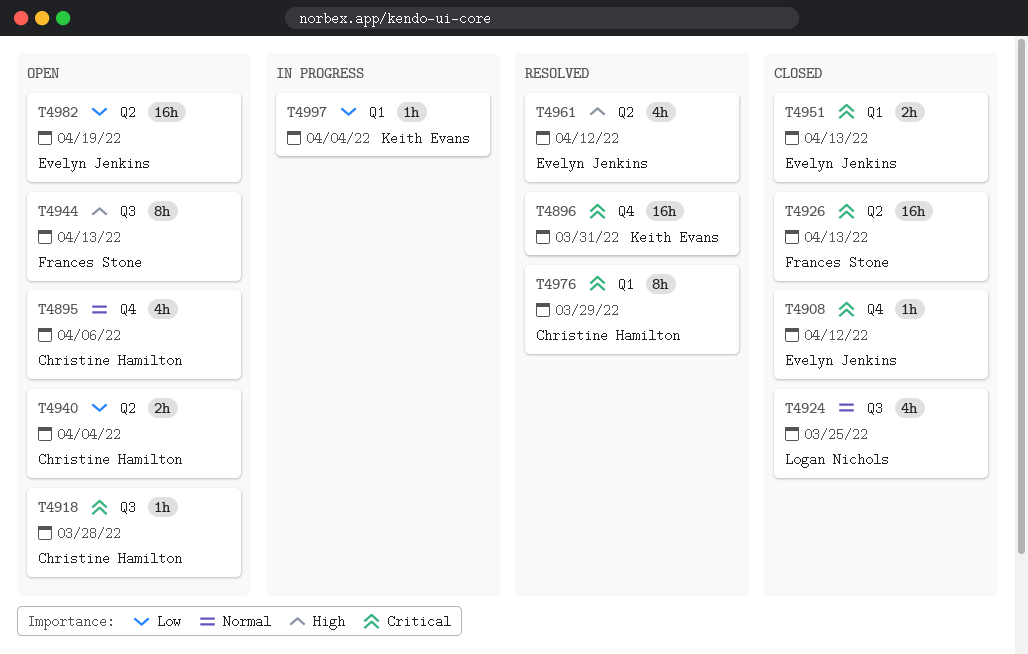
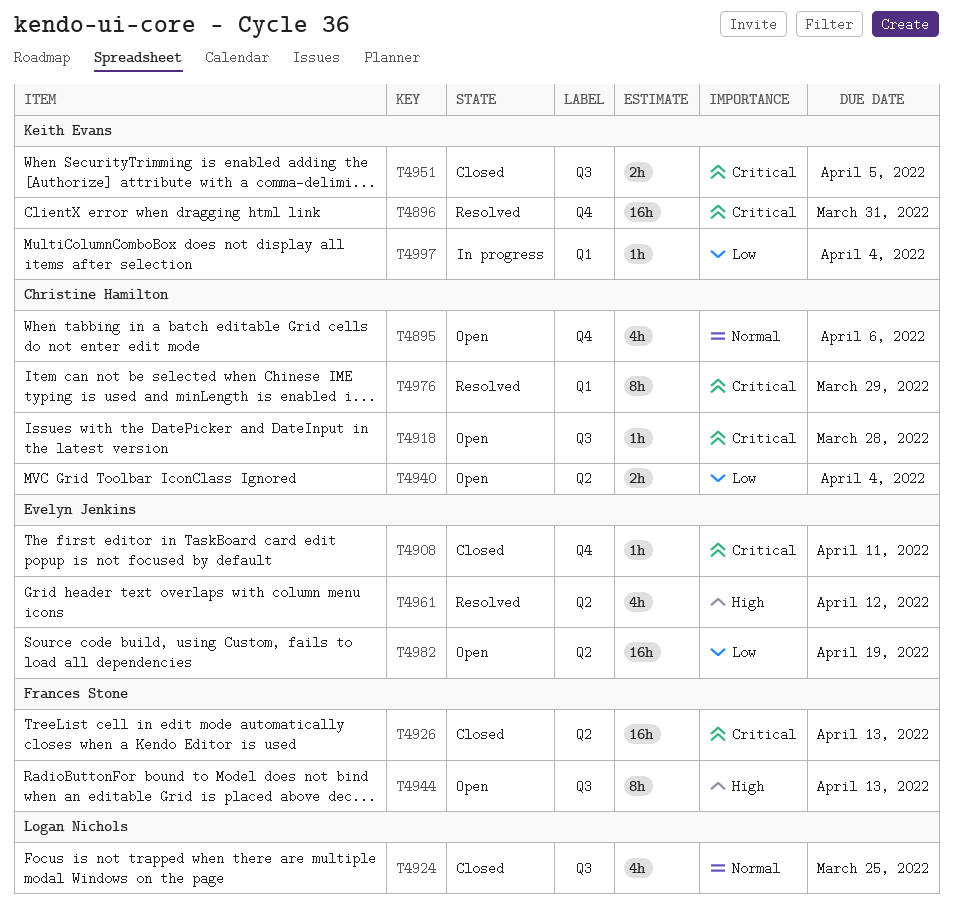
T4908, due: Apr 12 -> Apr 11
T4951, owner: Evelyn Jenkins -> Keith Evans
T4951, label: Q1 -> Q3
T4951, due: Apr 13 -> Apr 5

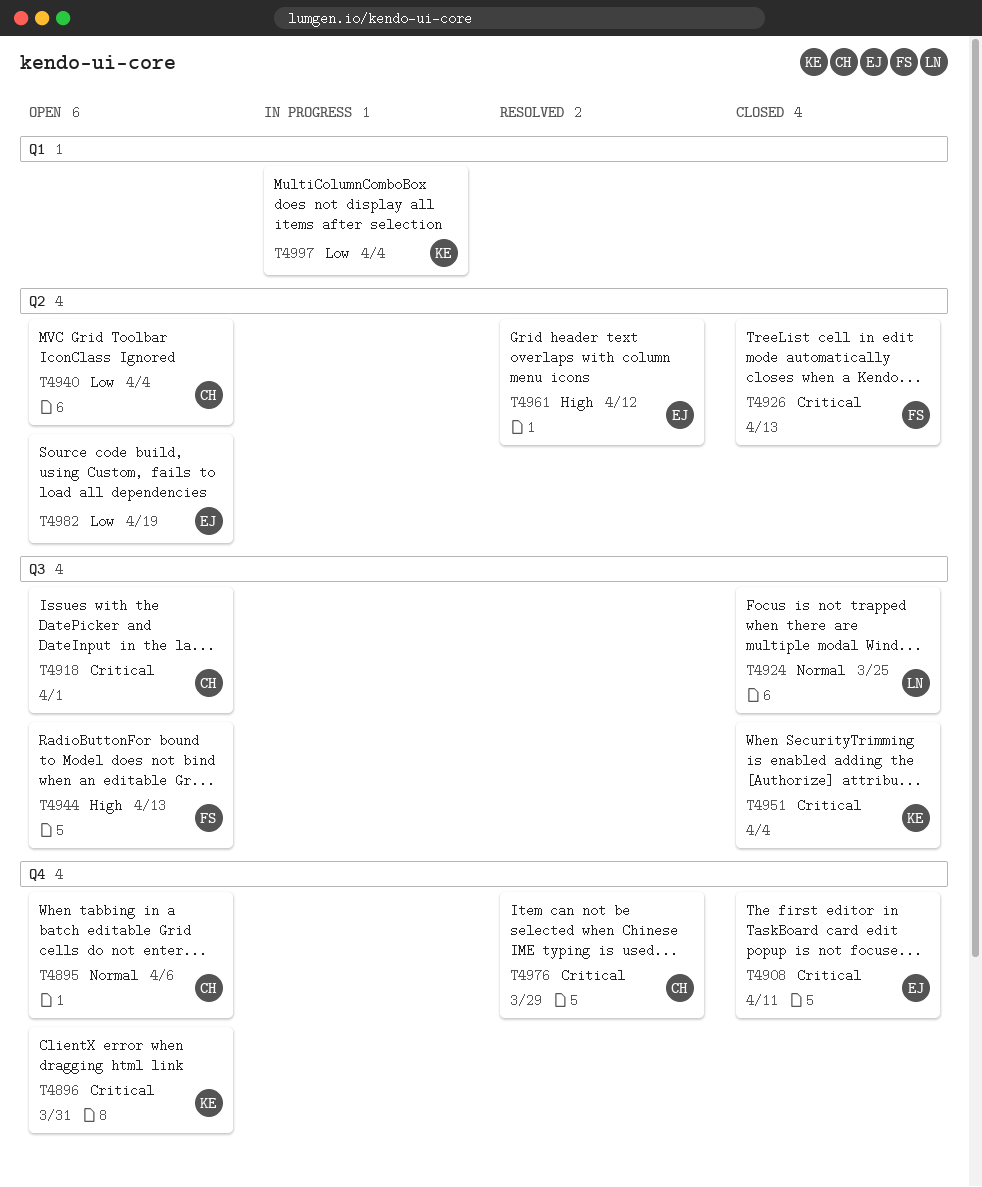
T4896, status: Resolved -> Open
T4918, due: Mar 28 -> Apr 1
T4951, due: Apr 5 -> Apr 4
T4976, label: Q1 -> Q4

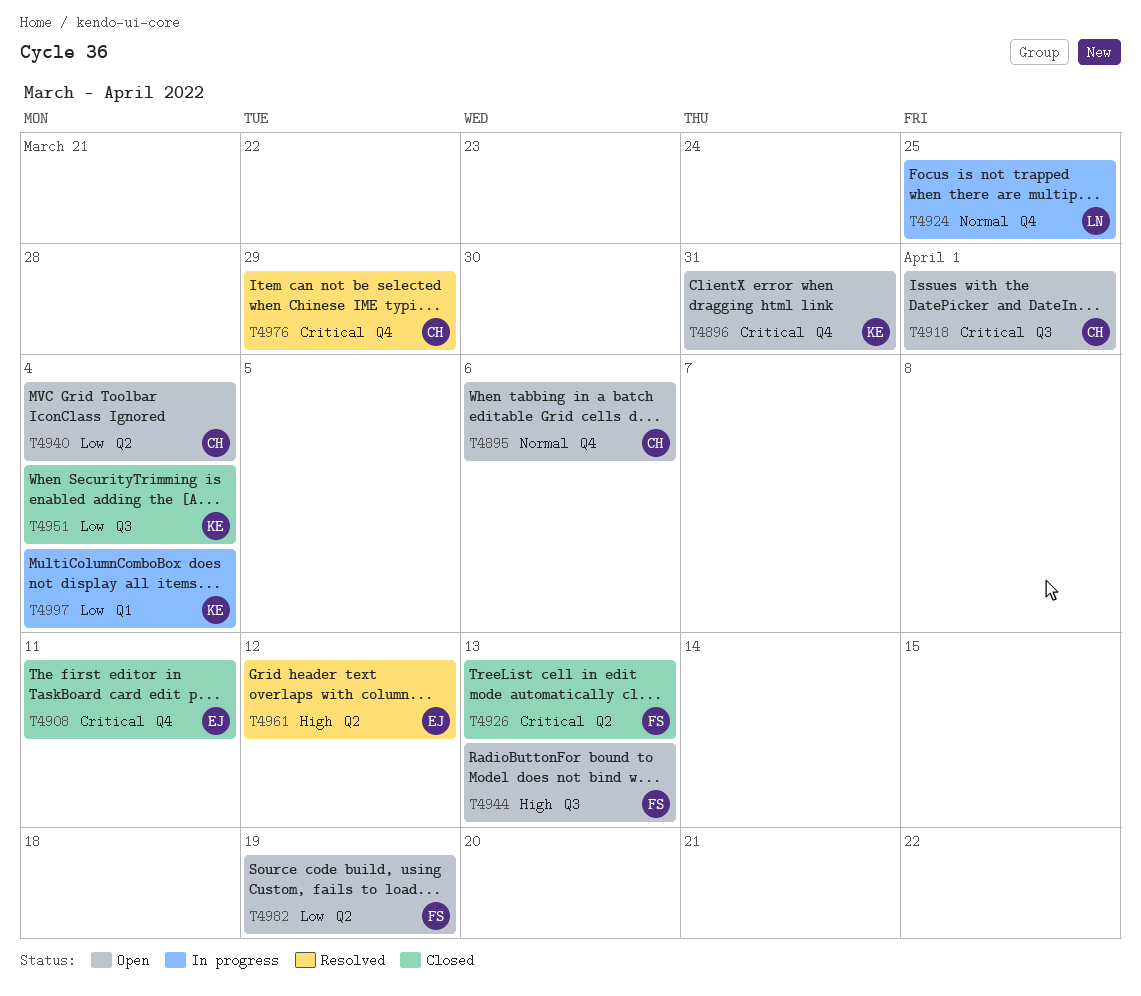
T4924, status: Closed -> In progress
T4924, label: Q3 -> Q4
T4951, priority: Critical -> Low
T4982, owner: EJ -> FS

